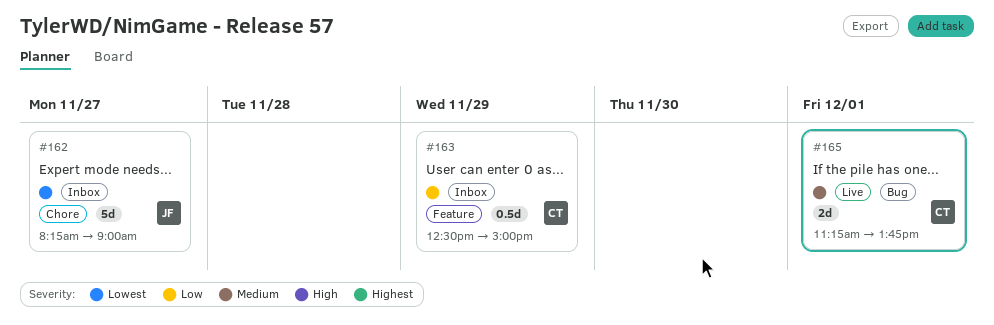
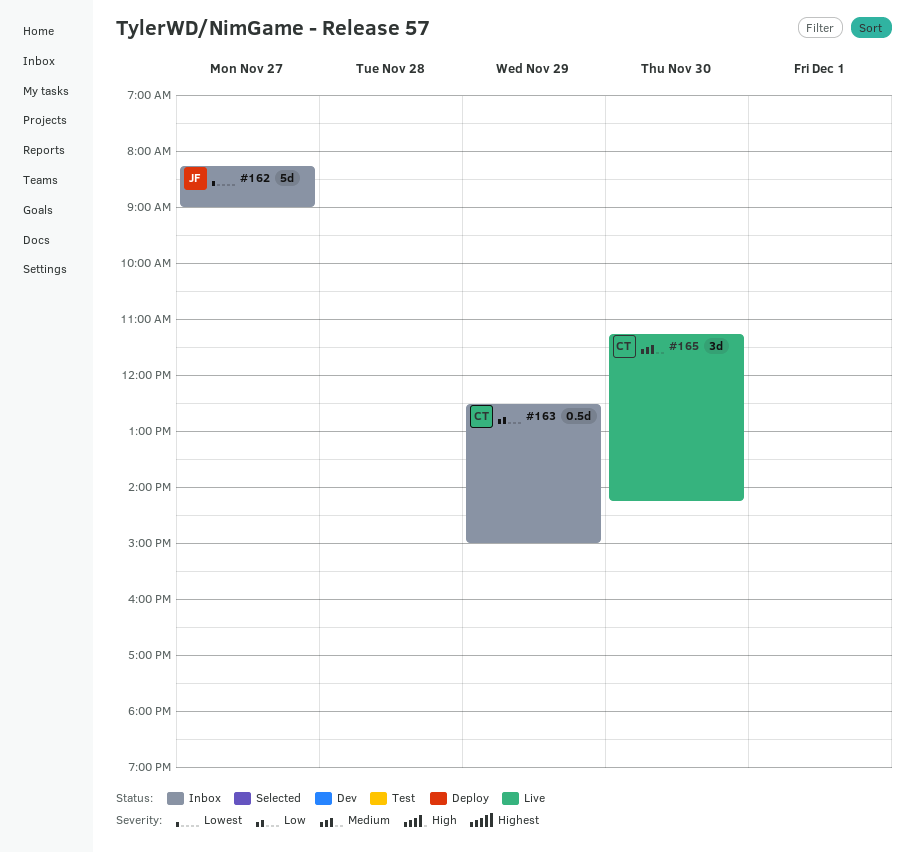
#165, estimate: 2d -> 3d
#165, day: Dec 1 -> Nov 30
#165, ends: 13:45 -> 14:15

